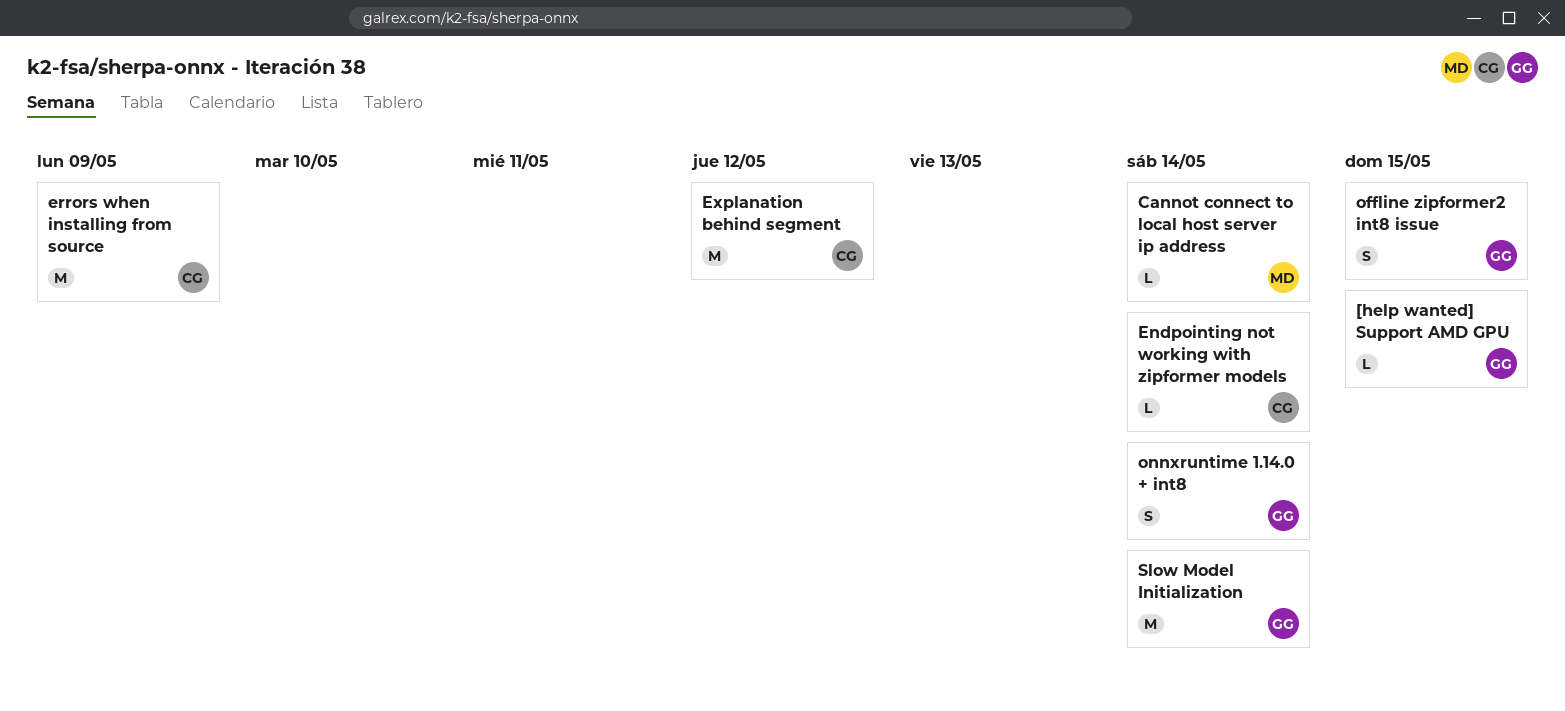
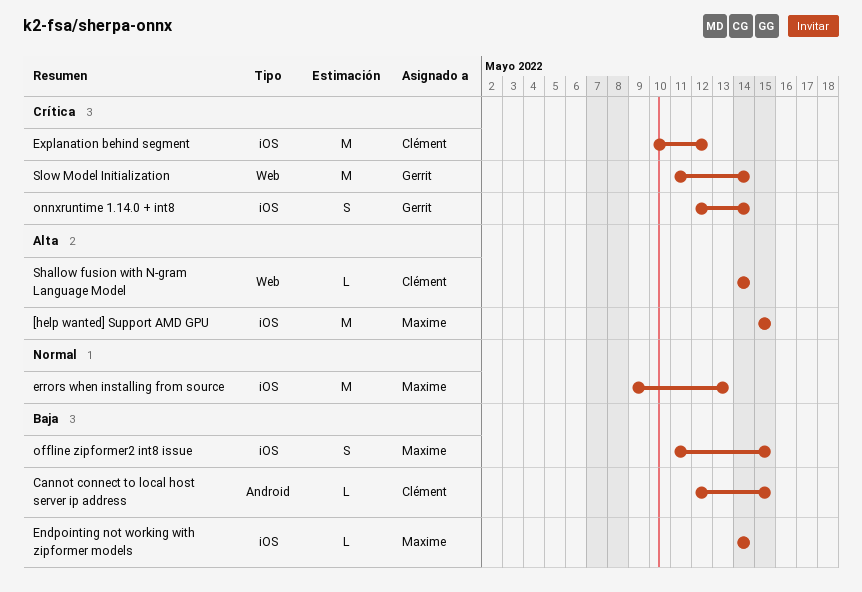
[help wanted] Support AMD GPU, owner: Gerrit -> Maxime
[help wanted] Support AMD GPU, estimate: L -> M
Cannot connect to local host server ip address, owner: Maxime -> Clément
Cannot connect to local host server ip address, due: May 14 -> May 15
Endpointing not working with zipformer models, owner: Clément -> Maxime
errors when installing from source, owner: Clément -> Maxime
errors when installing from source, due: May 9 -> May 13
offline zipformer2 int8 issue, owner: Gerrit -> Maxime
Shallow fusion with N-gram Language Model: none -> present

